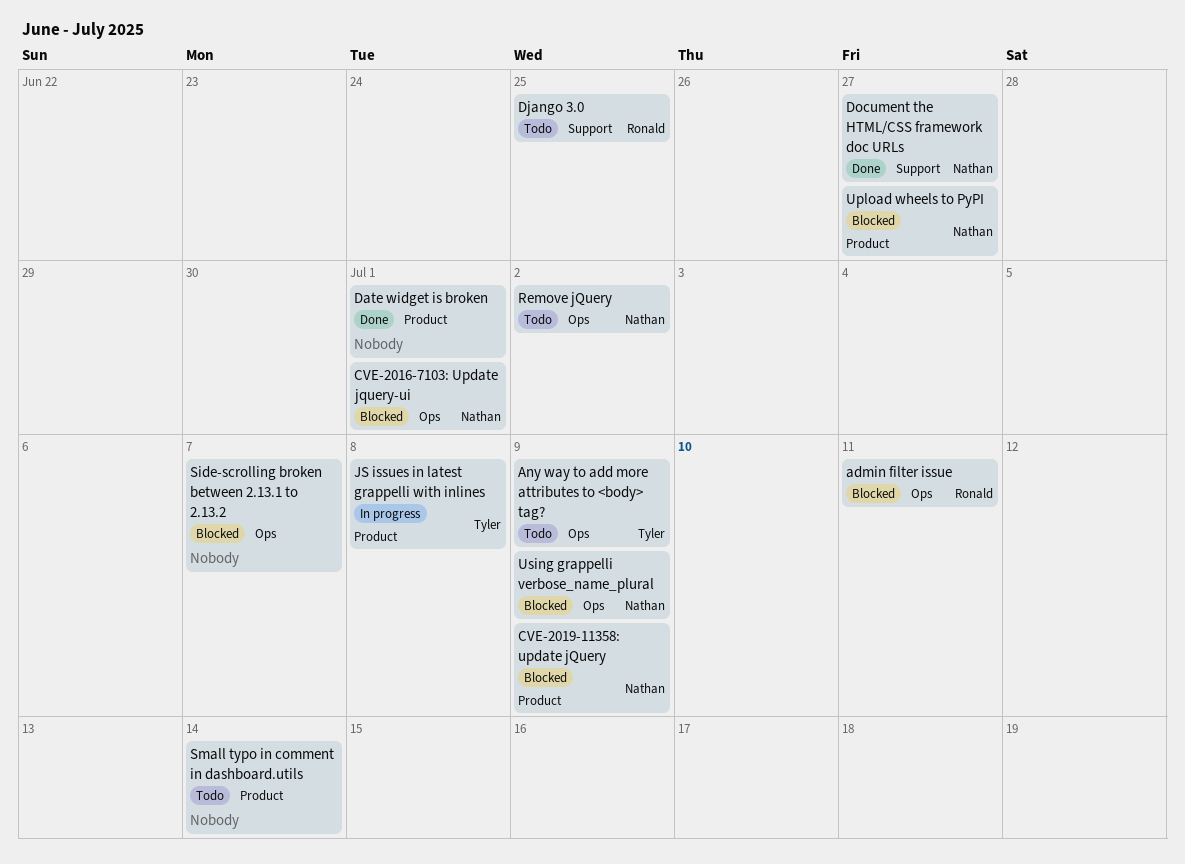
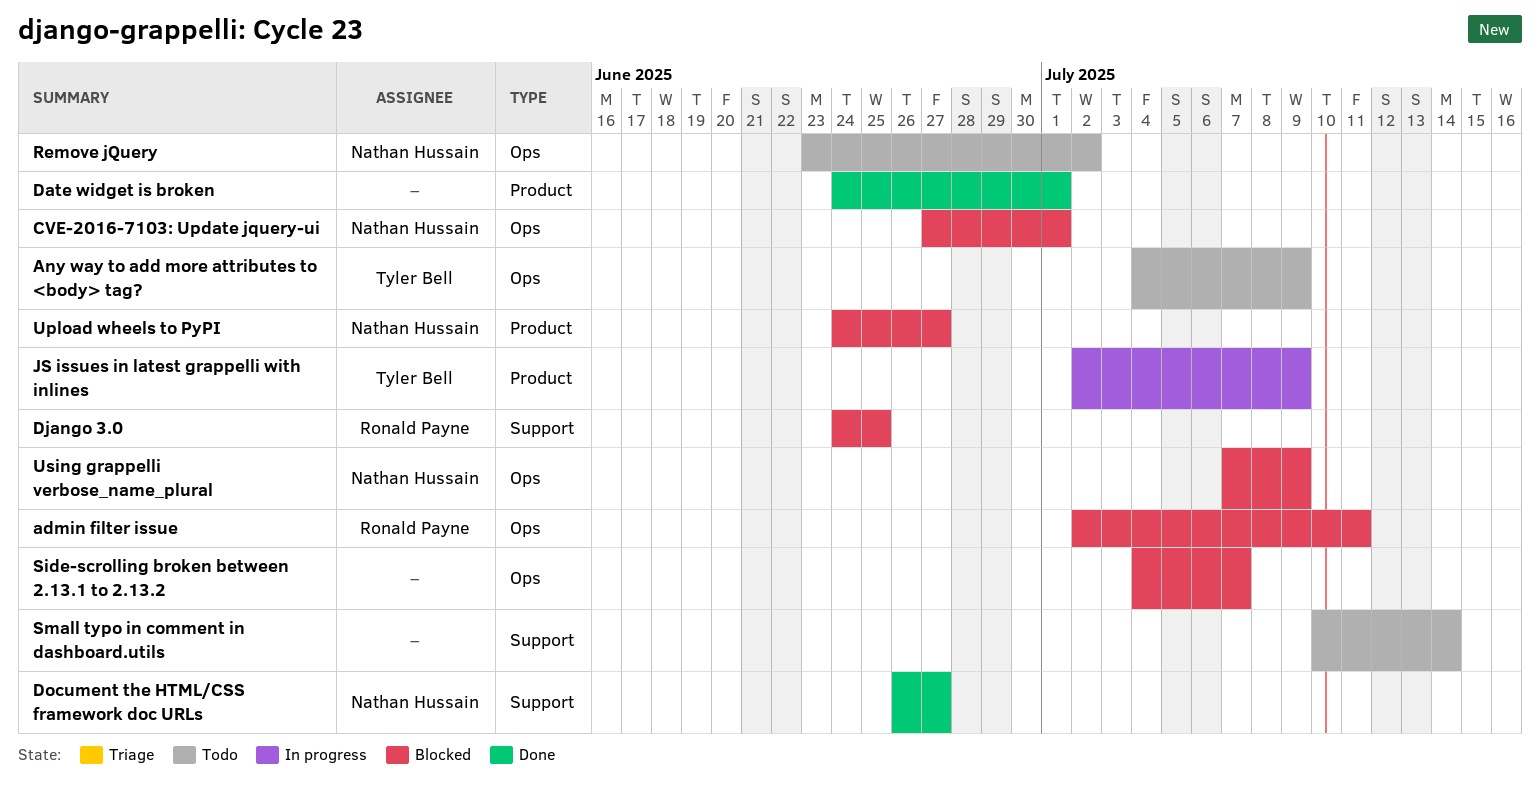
CVE-2019-11358: update jQuery: present -> none
Django 3.0, status: Todo -> Blocked
JS issues in latest grappelli with inlines, due: Jul 8 -> Jul 9
Small typo in comment in dashboard.utils, label: Product -> Support

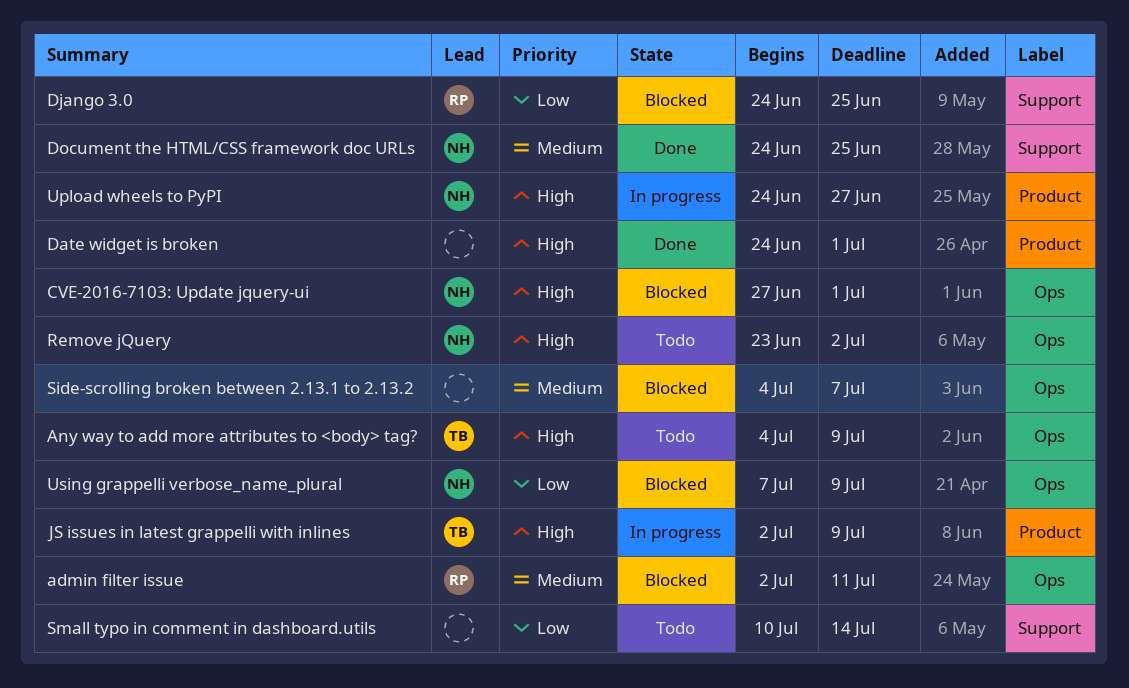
Document the HTML/CSS framework doc URLs, start: Jun 26 -> Jun 24
Document the HTML/CSS framework doc URLs, due: Jun 27 -> Jun 25
Upload wheels to PyPI, status: Blocked -> In progress

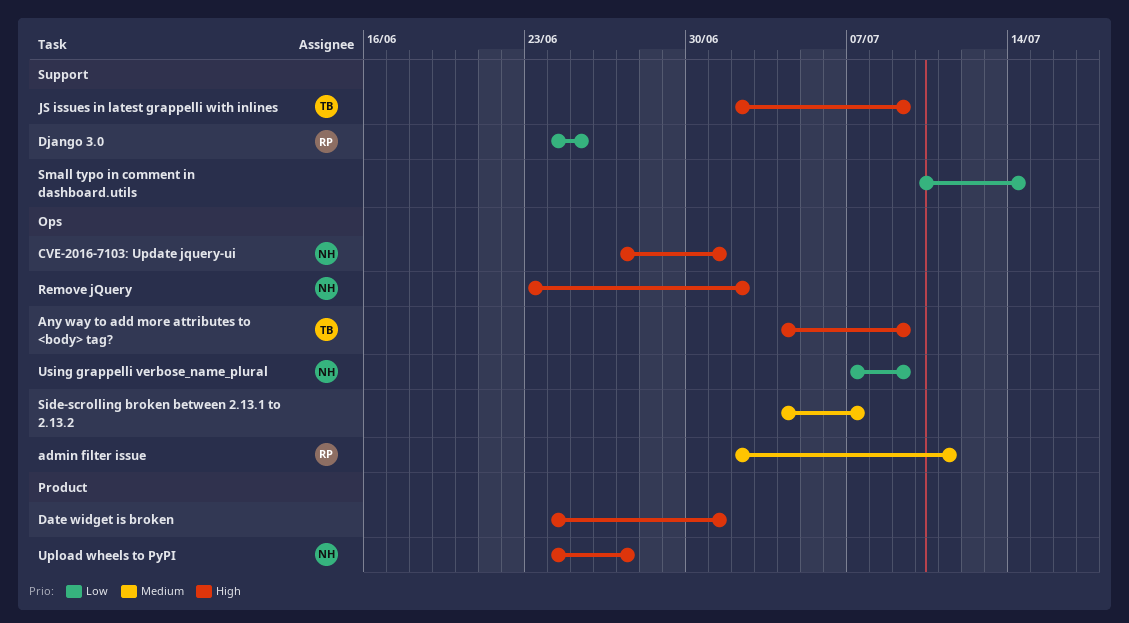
Document the HTML/CSS framework doc URLs: present -> none
JS issues in latest grappelli with inlines, label: Product -> Support

